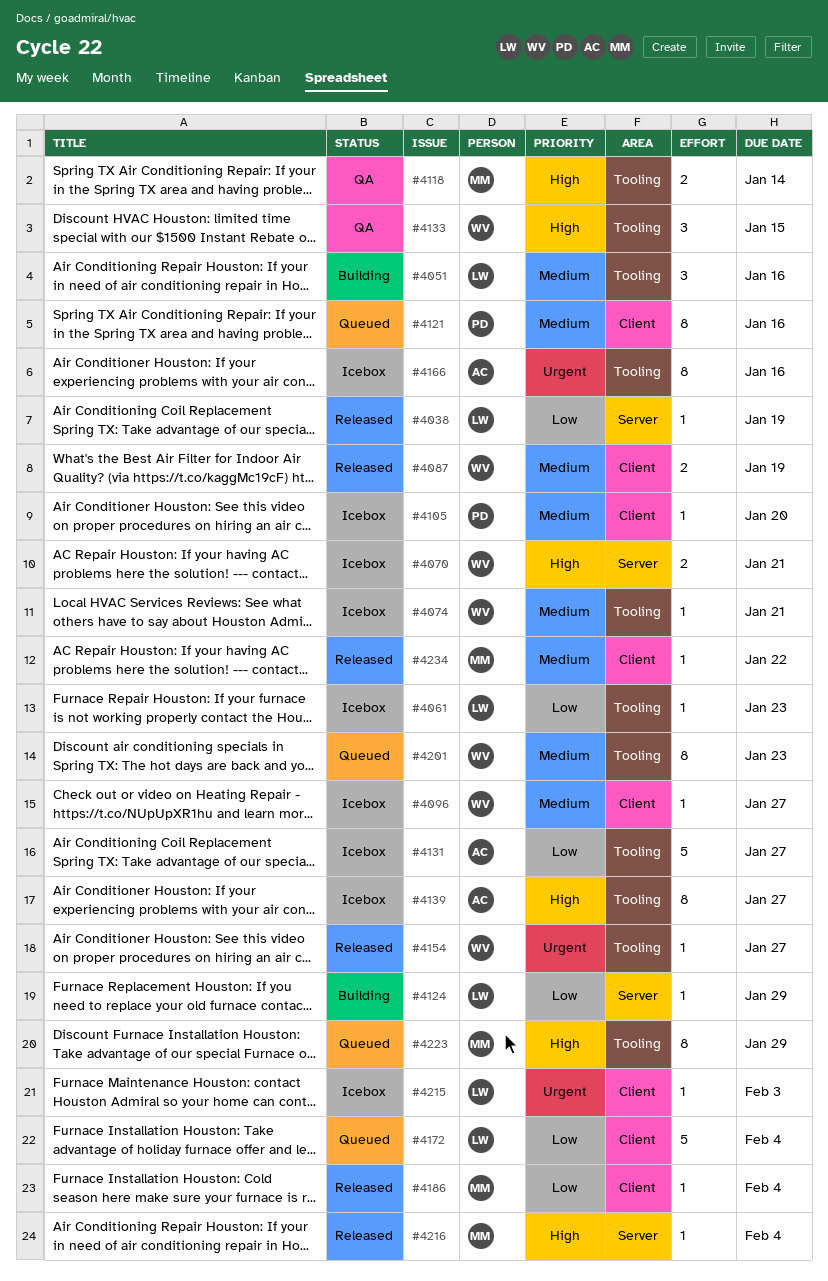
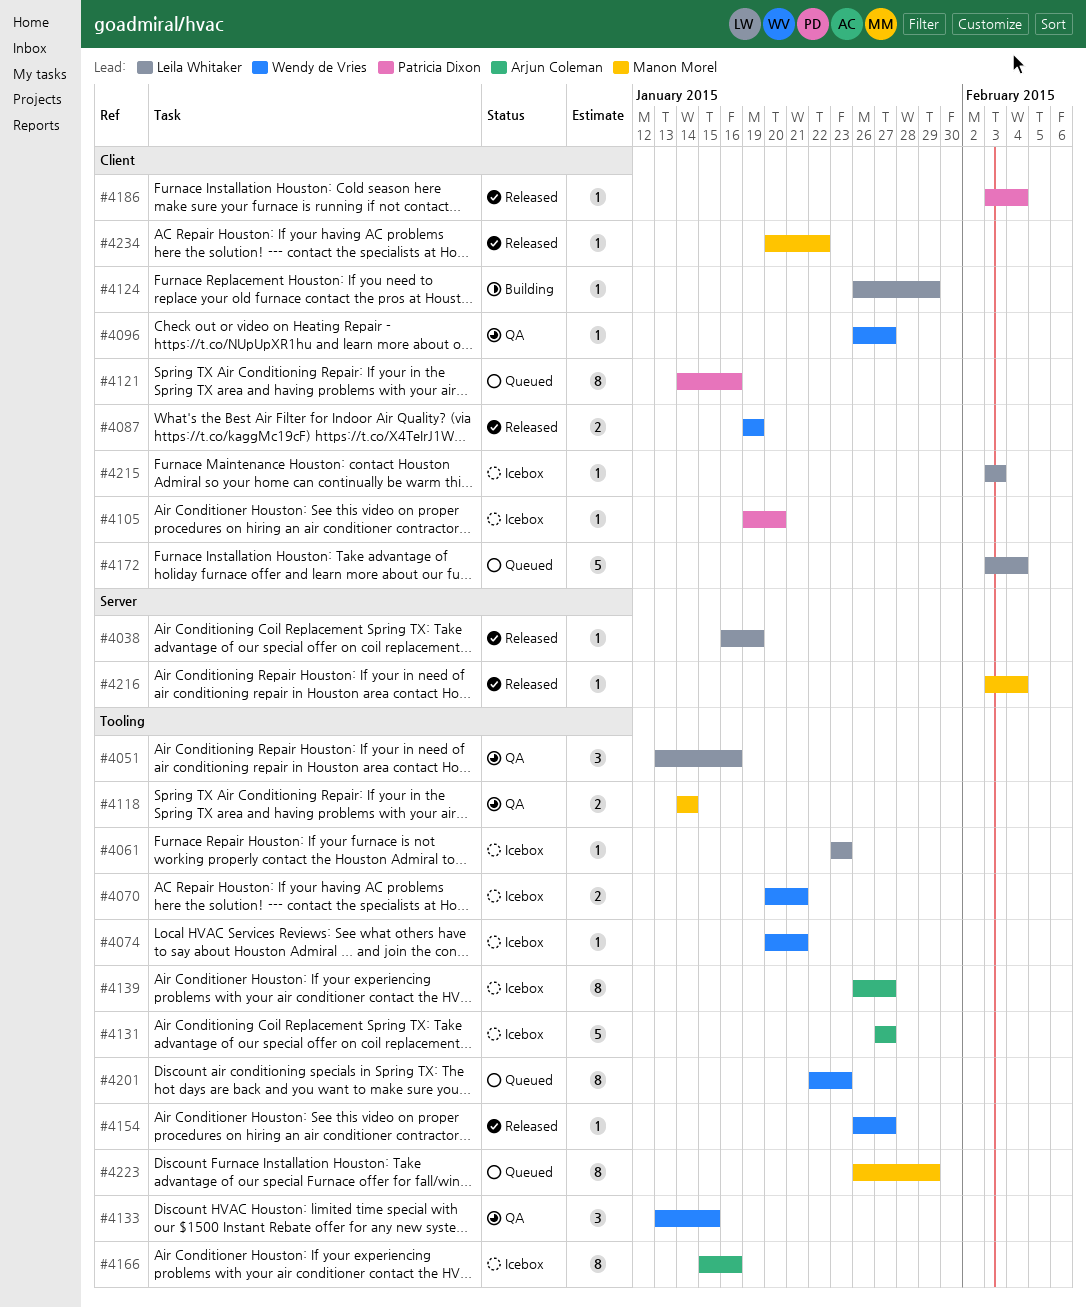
#4051, status: Building -> QA
#4070, label: Server -> Tooling
#4096, status: Icebox -> QA
#4124, label: Server -> Client
#4186, owner: Manon Morel -> Patricia Dixon

